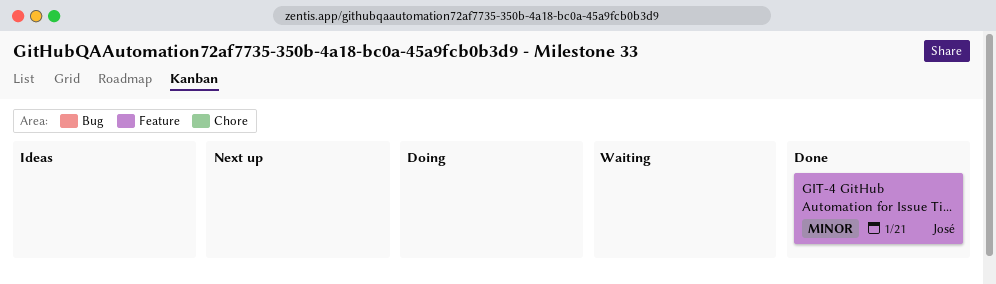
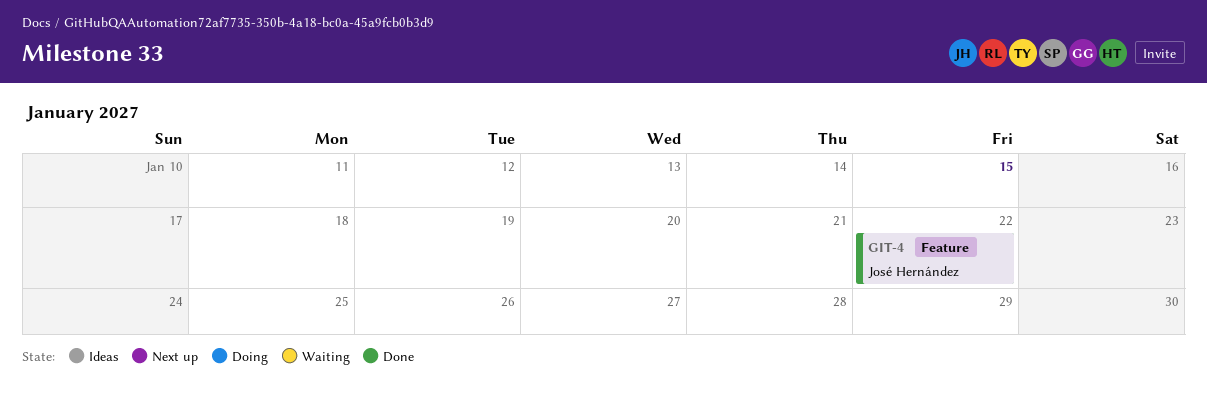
GIT-4, due: Jan 21 -> Jan 22

